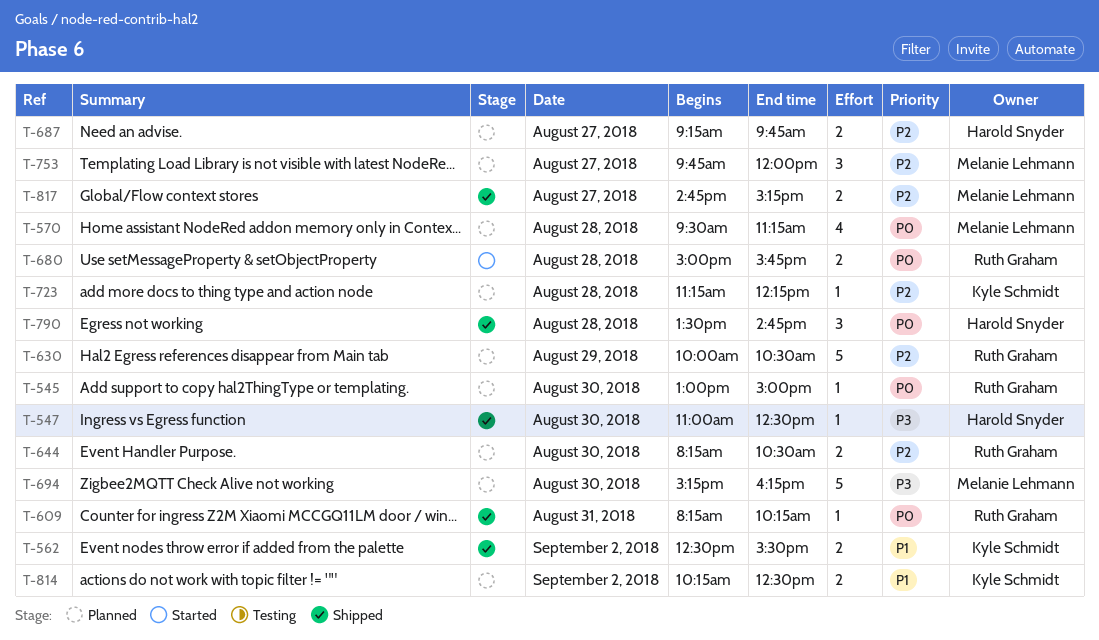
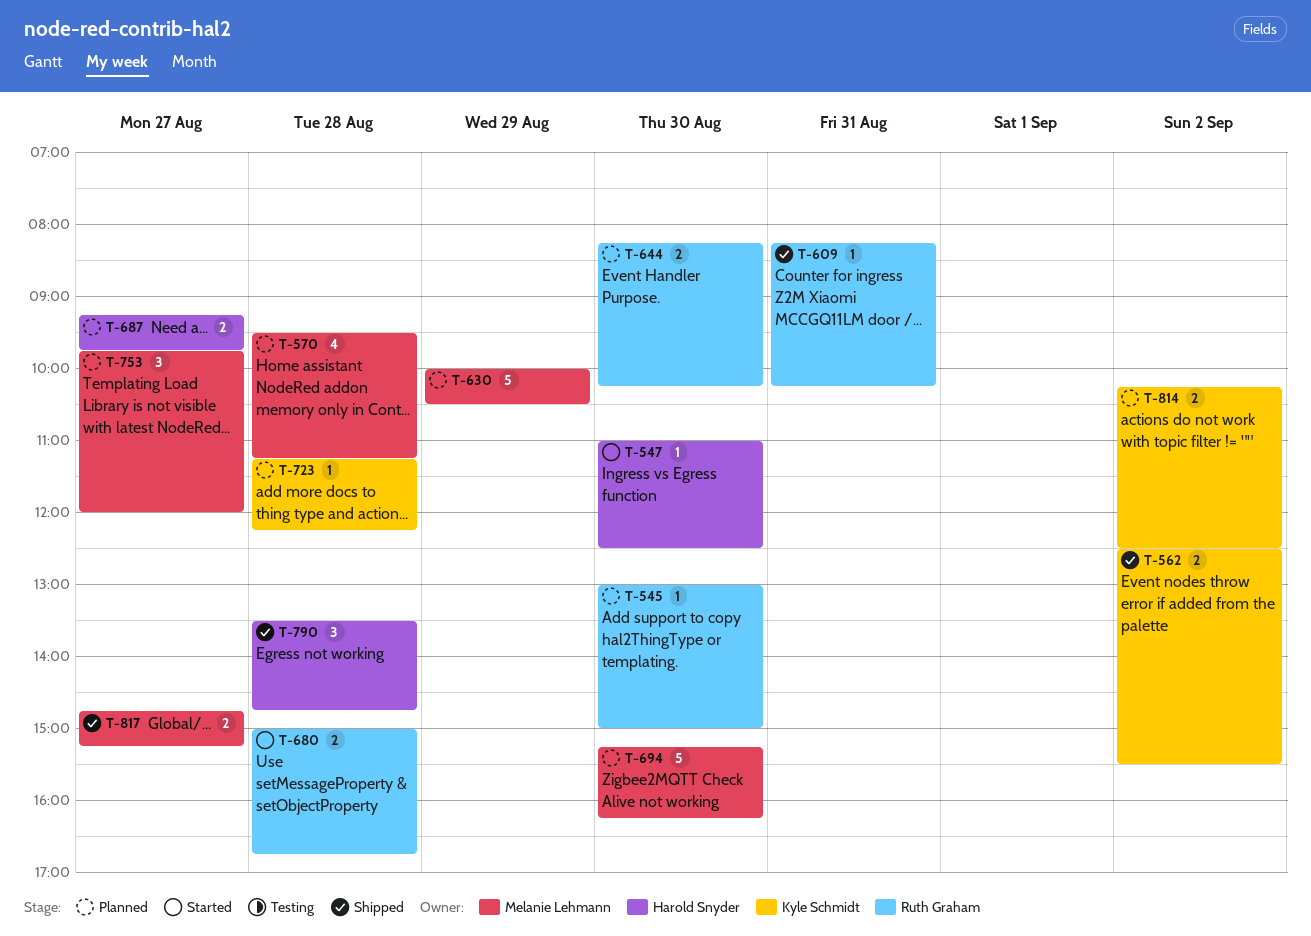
T-547, status: Shipped -> Started
T-630, owner: Ruth Graham -> Melanie Lehmann
T-644, ends: 10:30 -> 10:15
T-680, ends: 15:45 -> 16:45

